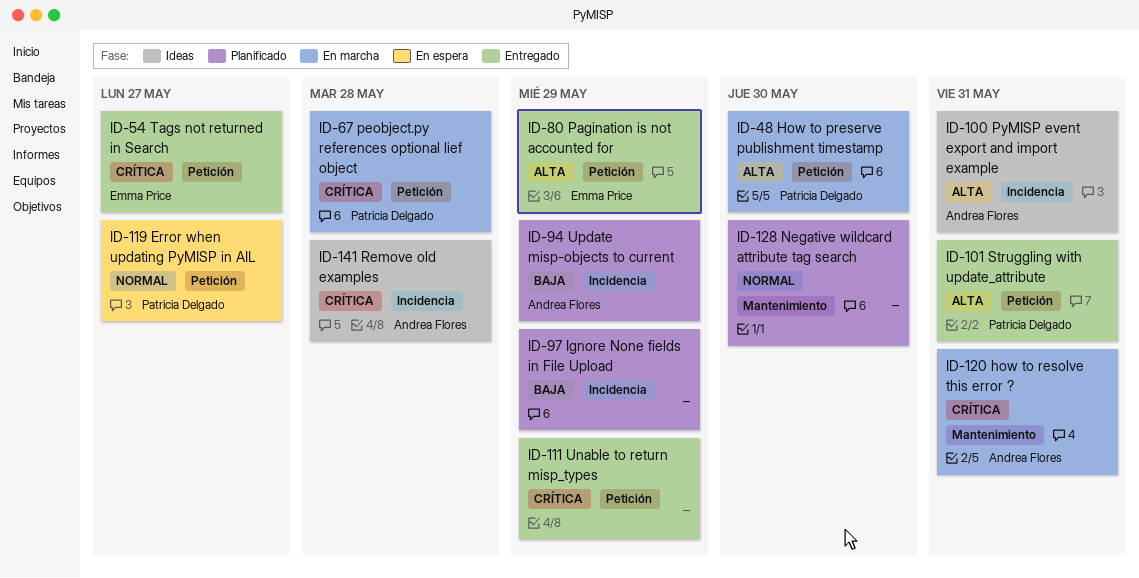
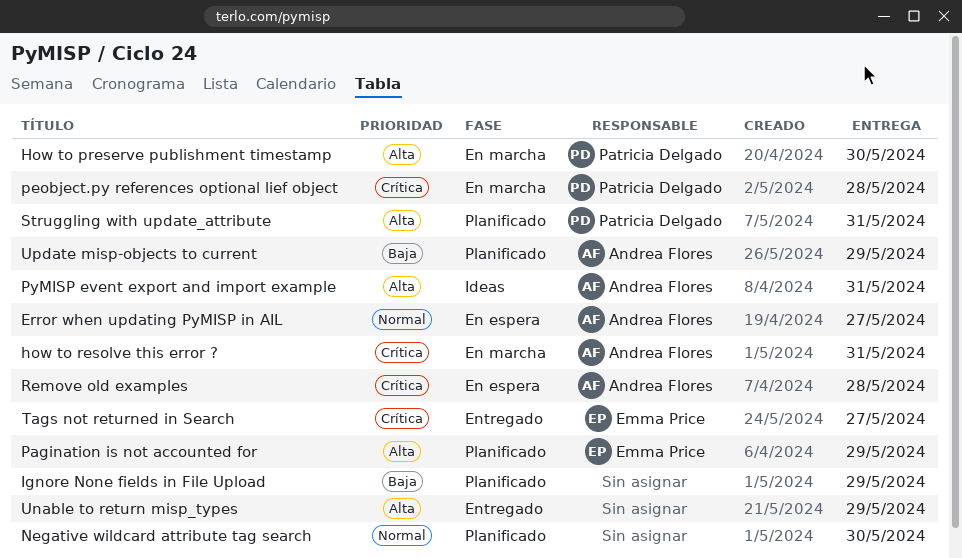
Error when updating PyMISP in AIL, owner: Patricia Delgado -> Andrea Flores
Pagination is not accounted for, status: Entregado -> Planificado
Remove old examples, status: Ideas -> En espera
Struggling with update_attribute, status: Entregado -> Planificado
Unable to return misp_types, priority: Crítica -> Alta

